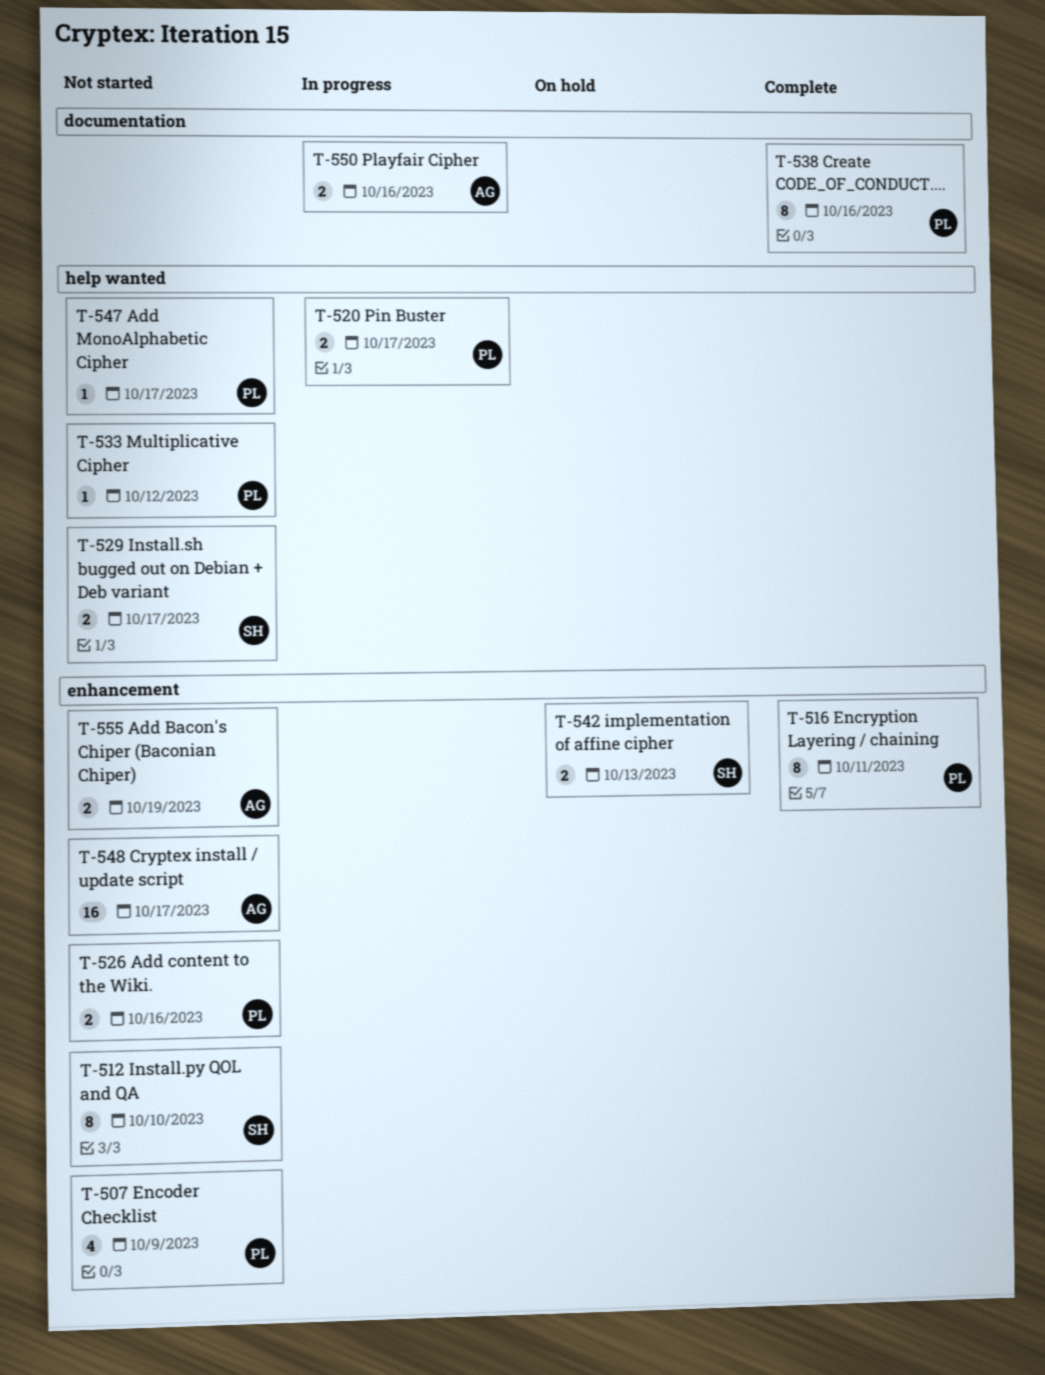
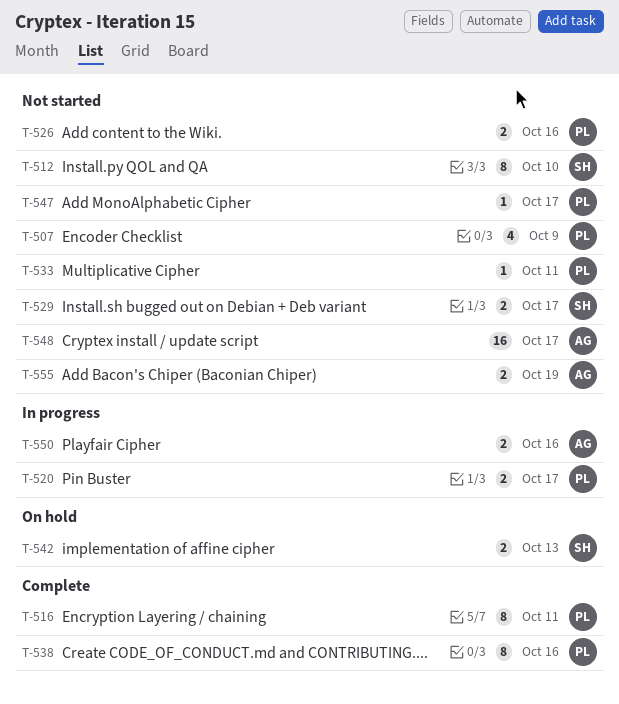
T-533, due: Oct 12 -> Oct 11

